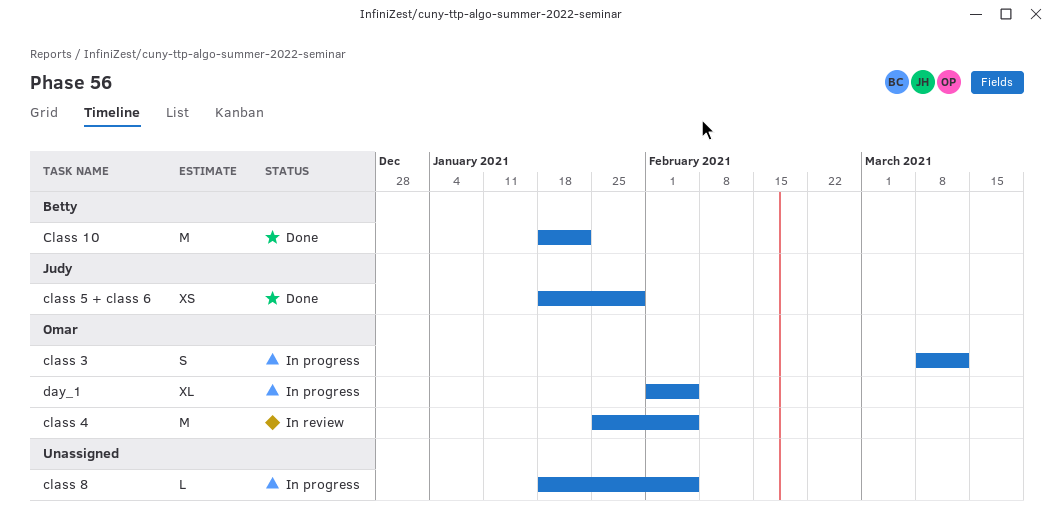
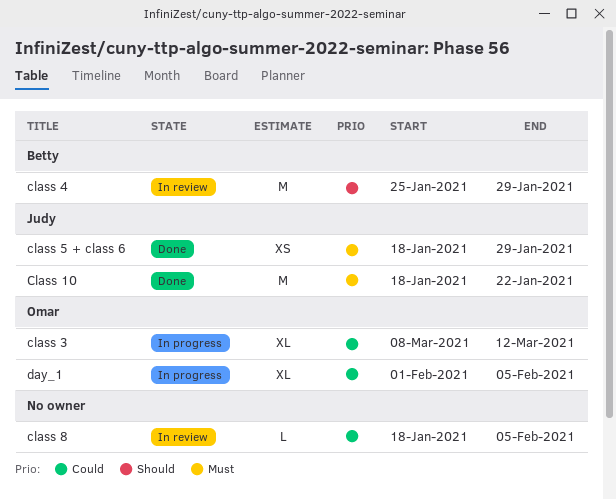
Class 10, owner: Betty -> Judy
class 3, estimate: S -> XL
class 4, owner: Omar -> Betty
class 4, due: Feb 5 -> Jan 29
class 8, status: In progress -> In review

